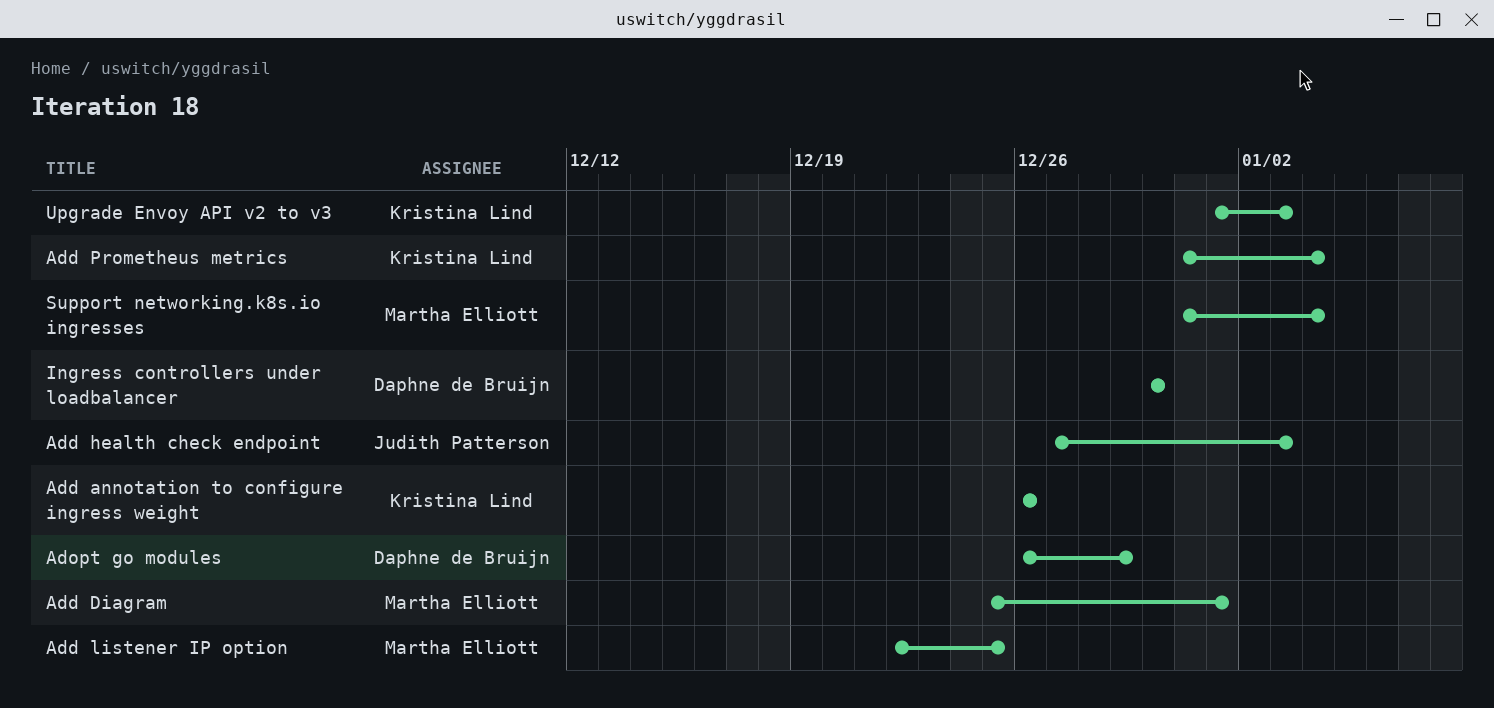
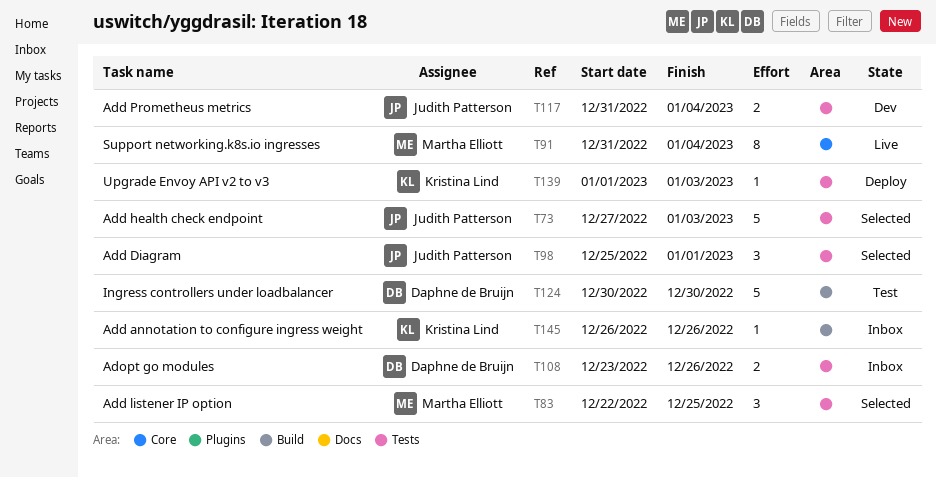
Add Diagram, owner: Martha Elliott -> Judith Patterson
Add Prometheus metrics, owner: Kristina Lind -> Judith Patterson
Adopt go modules, start: Dec 26 -> Dec 23
Adopt go modules, due: Dec 29 -> Dec 26

